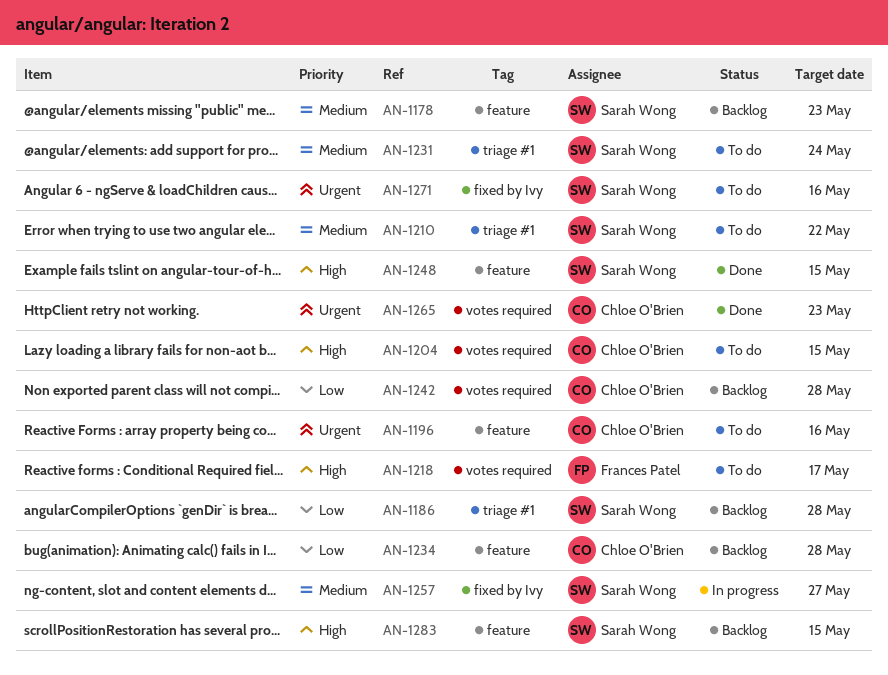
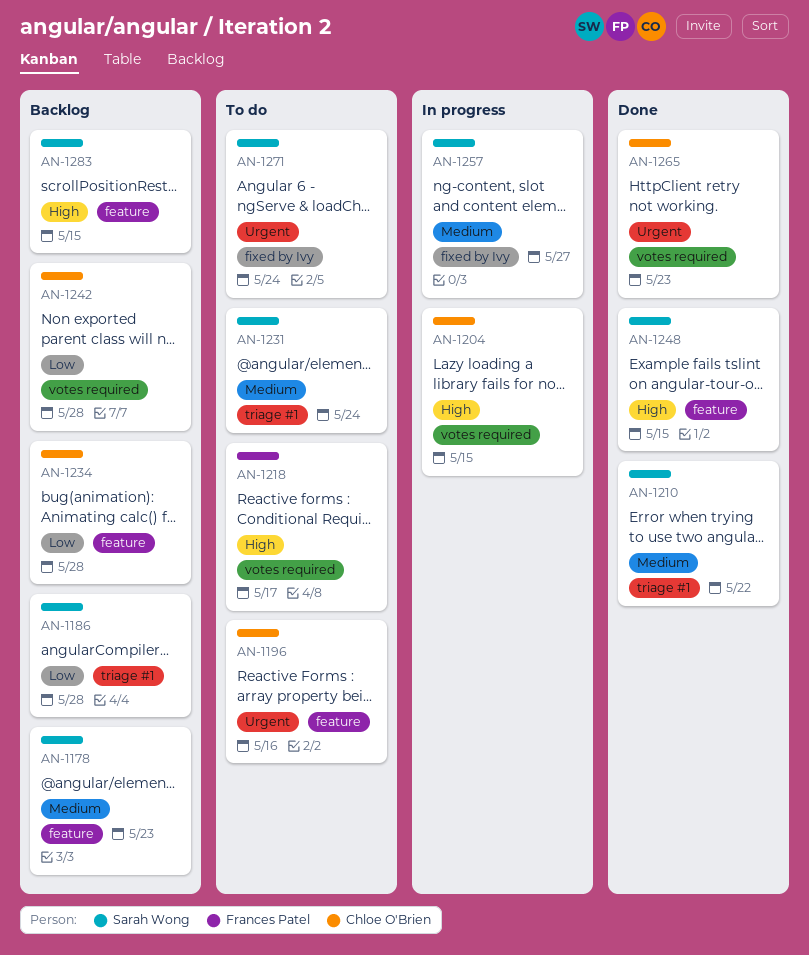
AN-1204, status: To do -> In progress
AN-1210, status: To do -> Done
AN-1271, due: May 16 -> May 24

